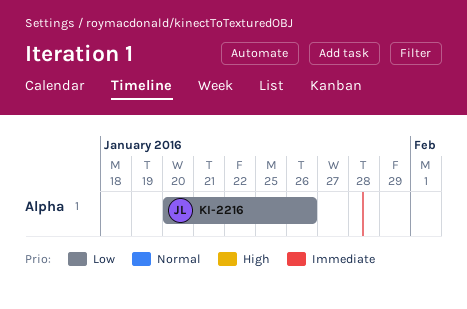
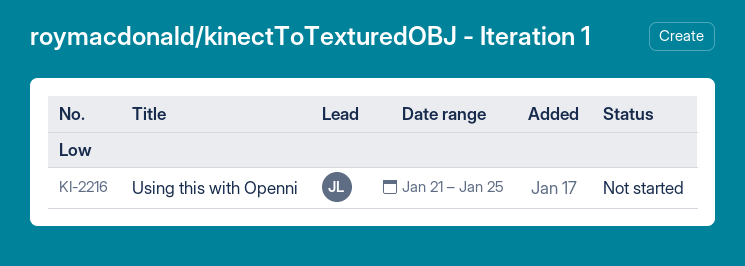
KI-2216, start: Jan 20 -> Jan 21
KI-2216, due: Jan 26 -> Jan 25

